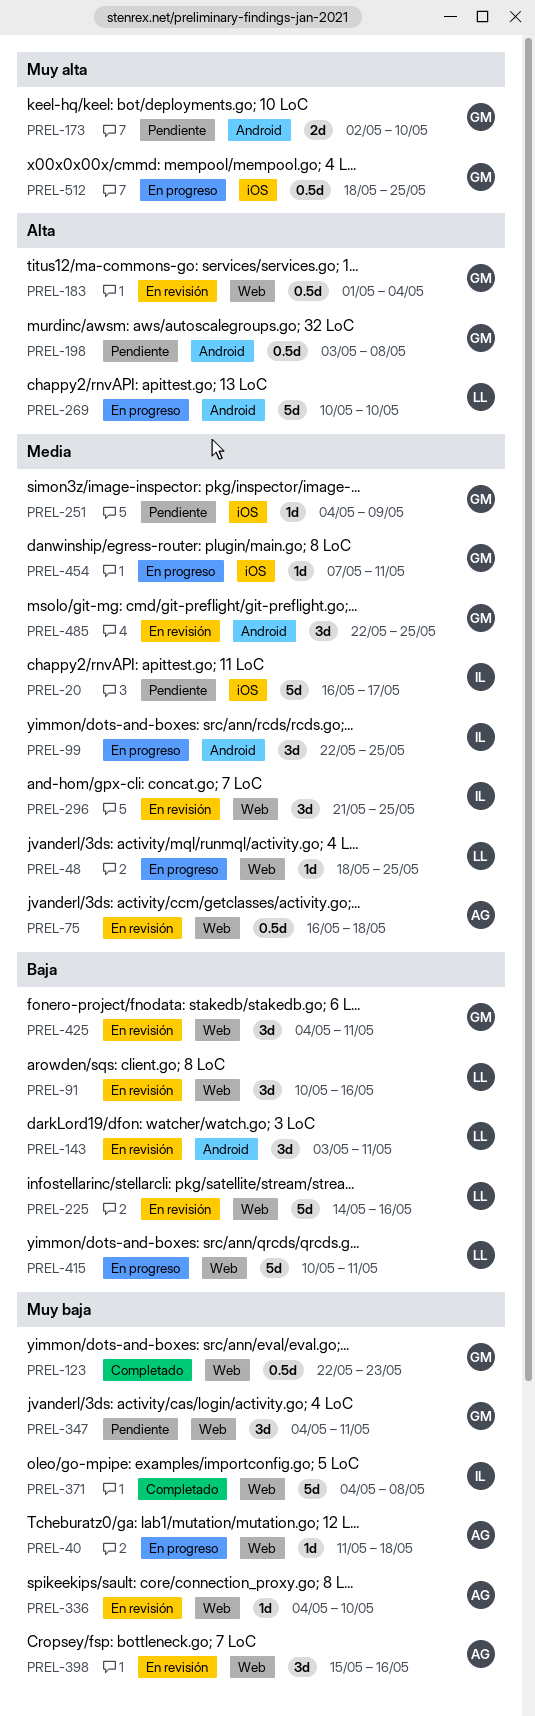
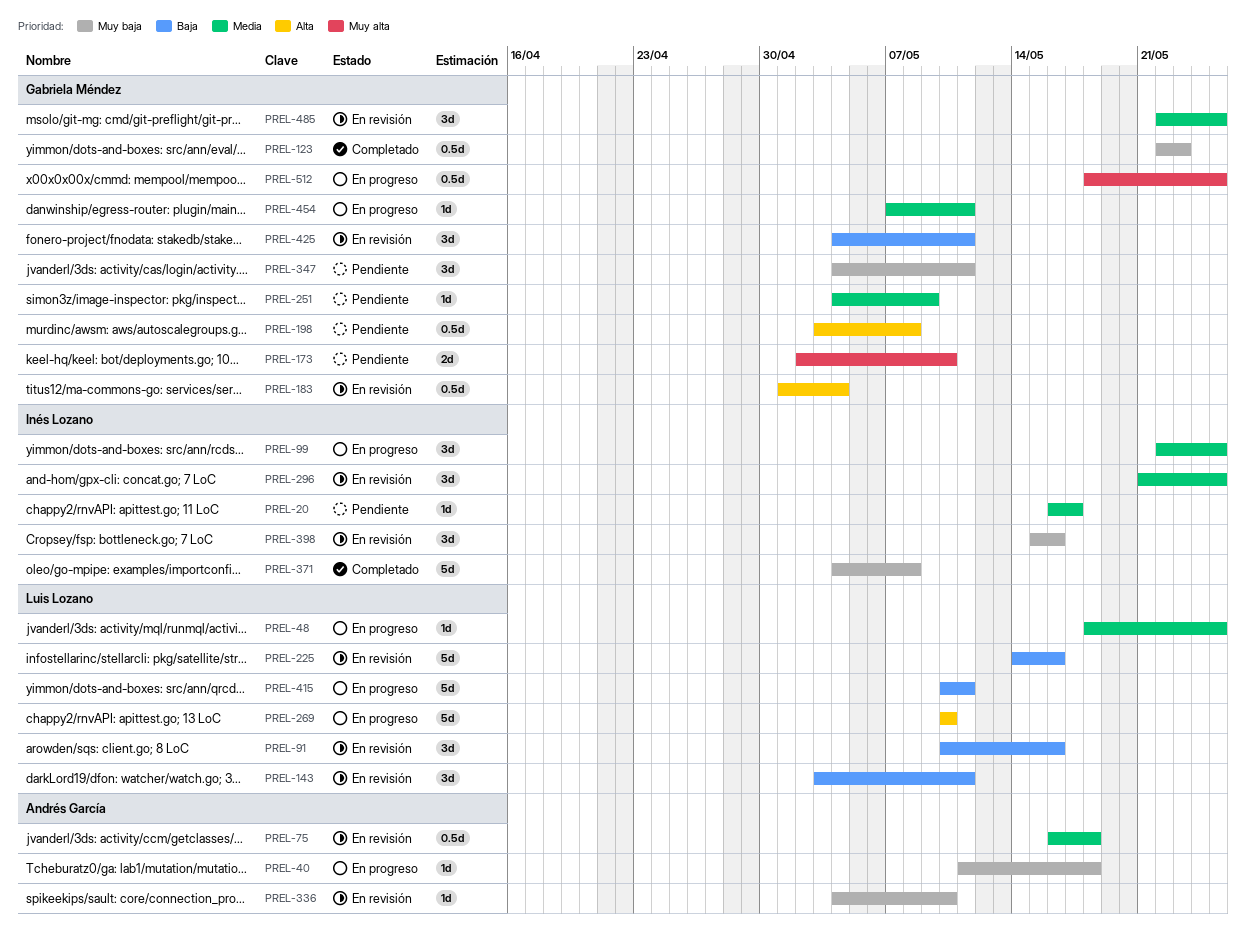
PREL-20, estimate: 5d -> 1d
PREL-398, owner: Andrés García -> Inés Lozano

